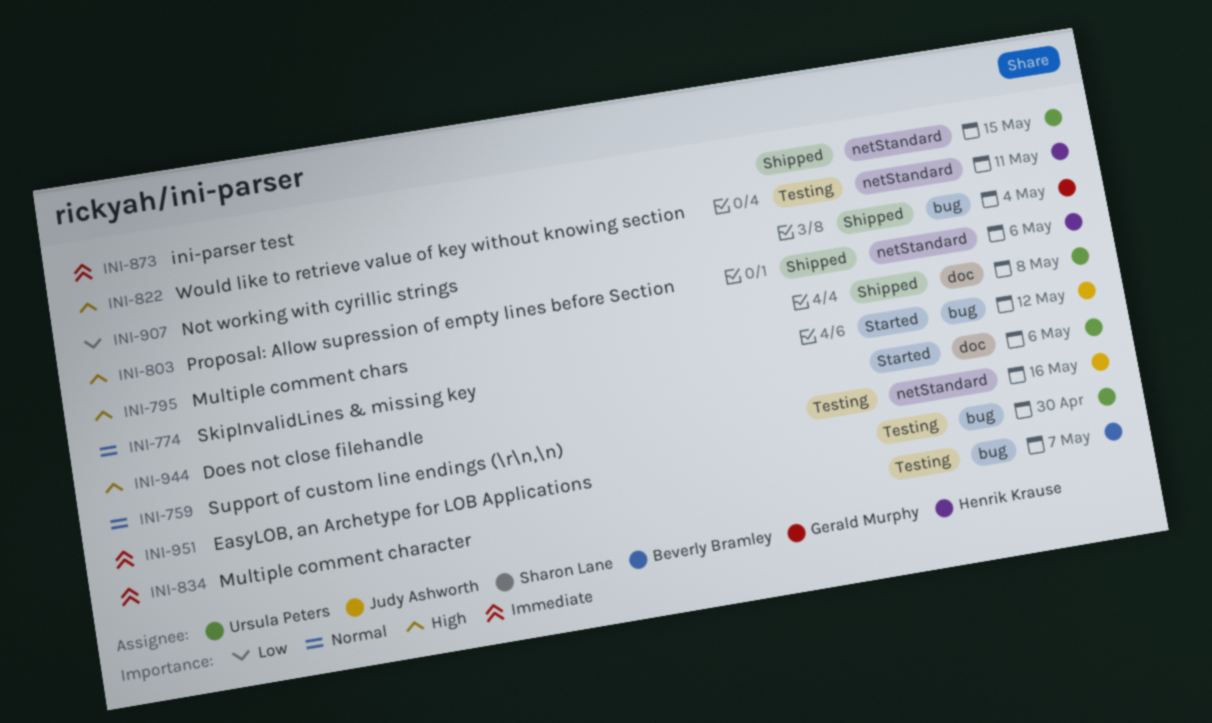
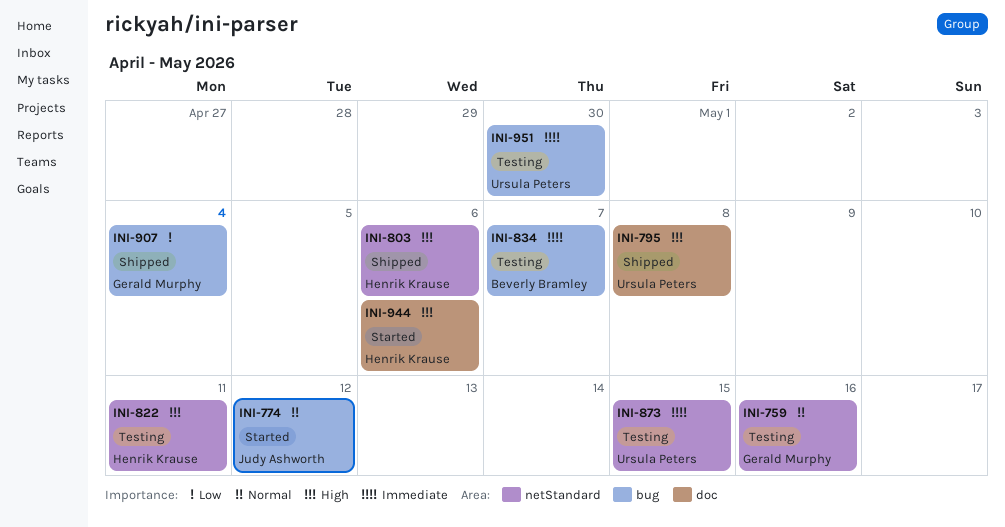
INI-759, owner: Judy Ashworth -> Gerald Murphy
INI-873, status: Shipped -> Testing
INI-944, owner: Ursula Peters -> Henrik Krause

